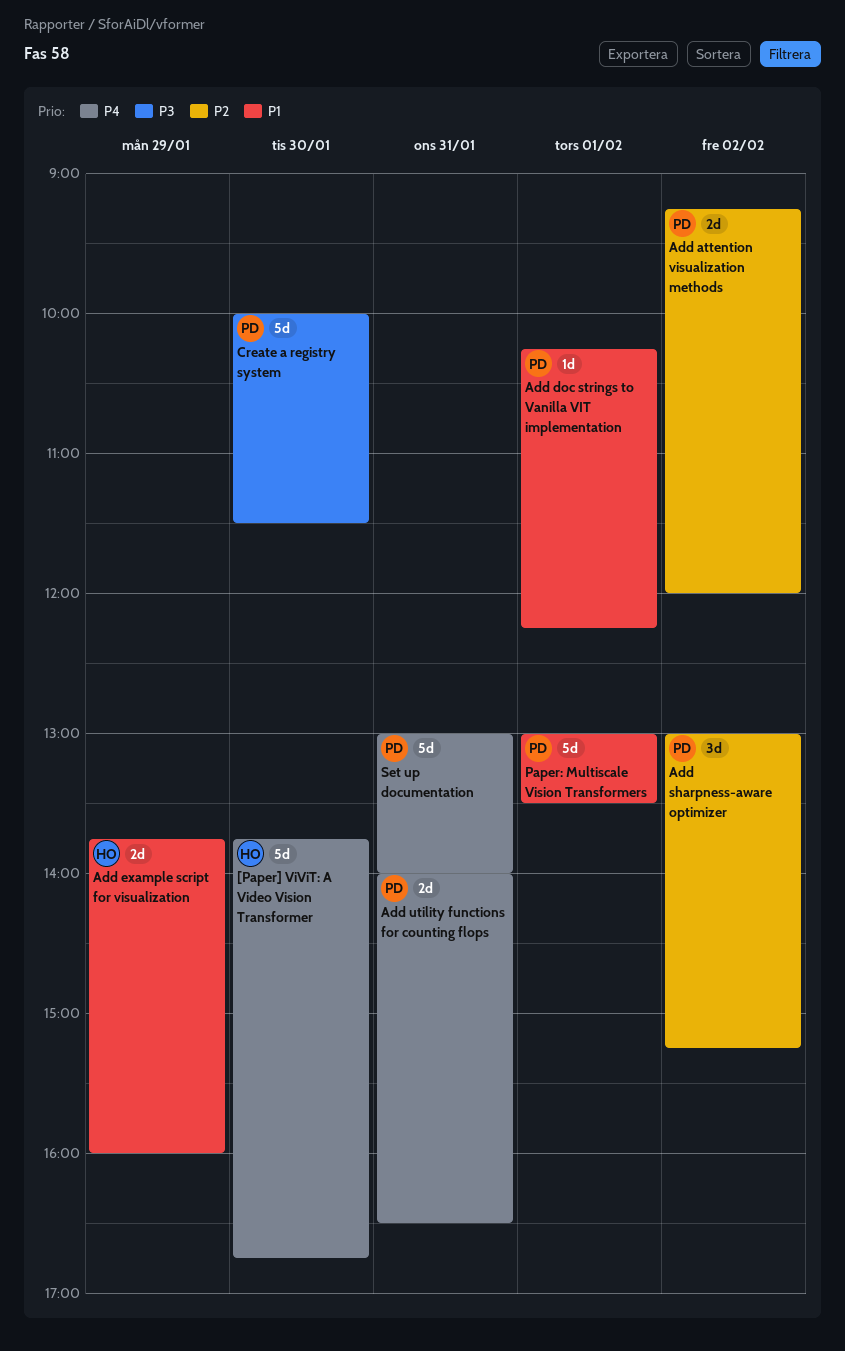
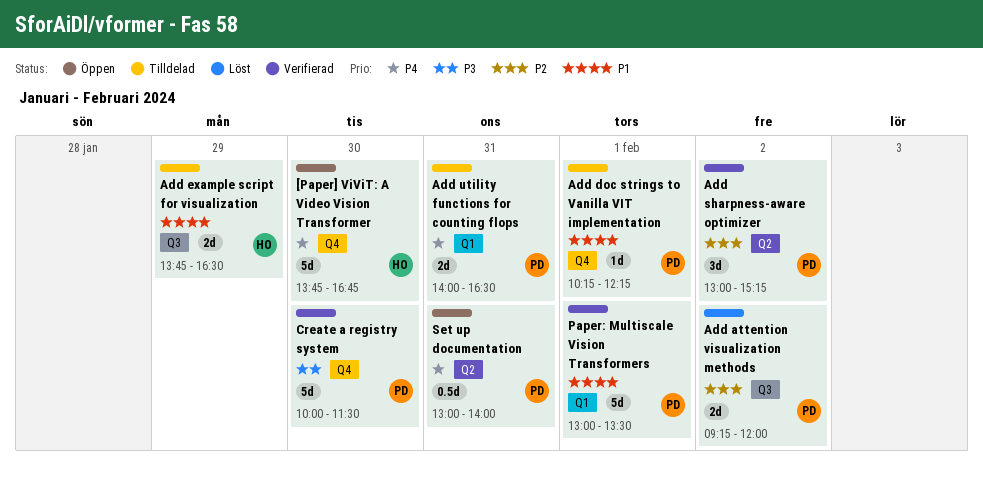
Add example script for visualization, ends: 16:00 -> 16:30
Set up documentation, estimate: 5d -> 0.5d

